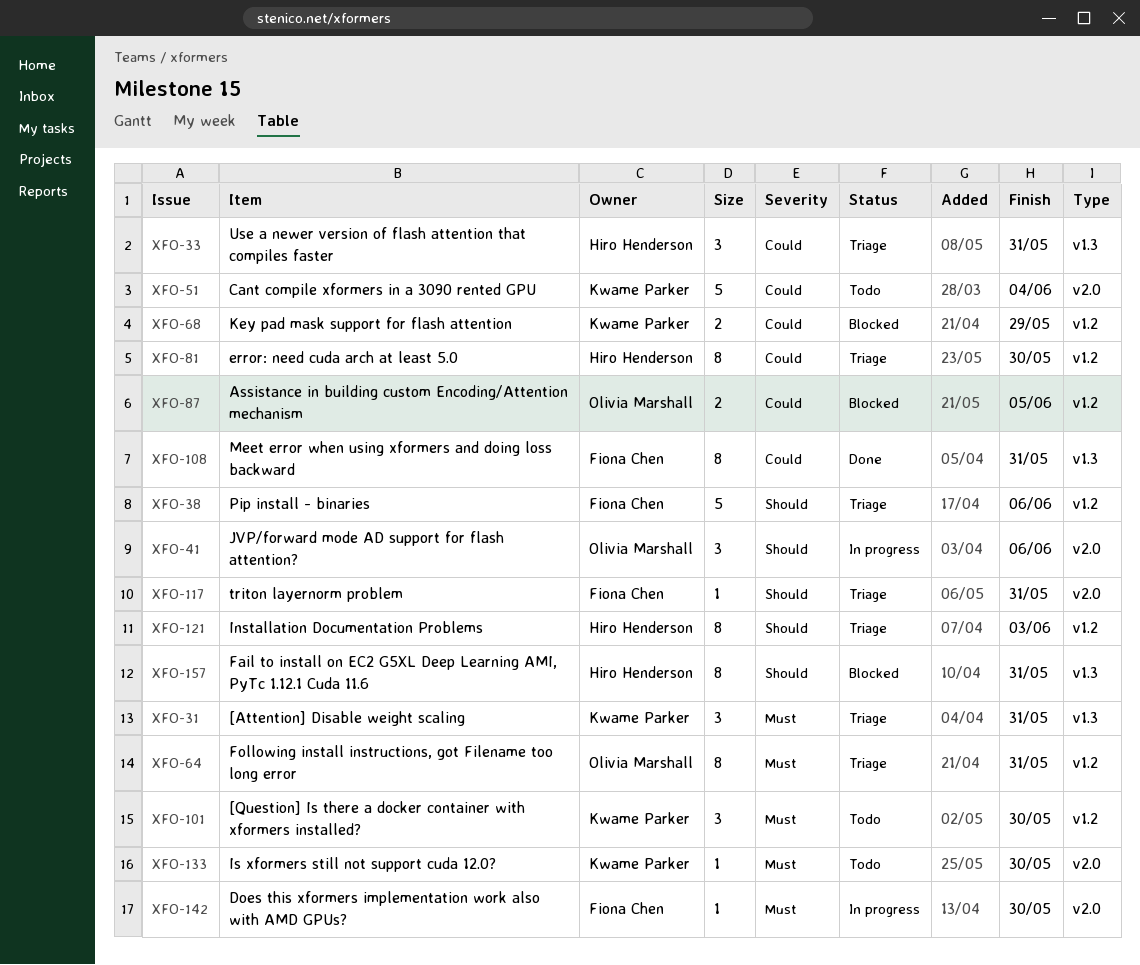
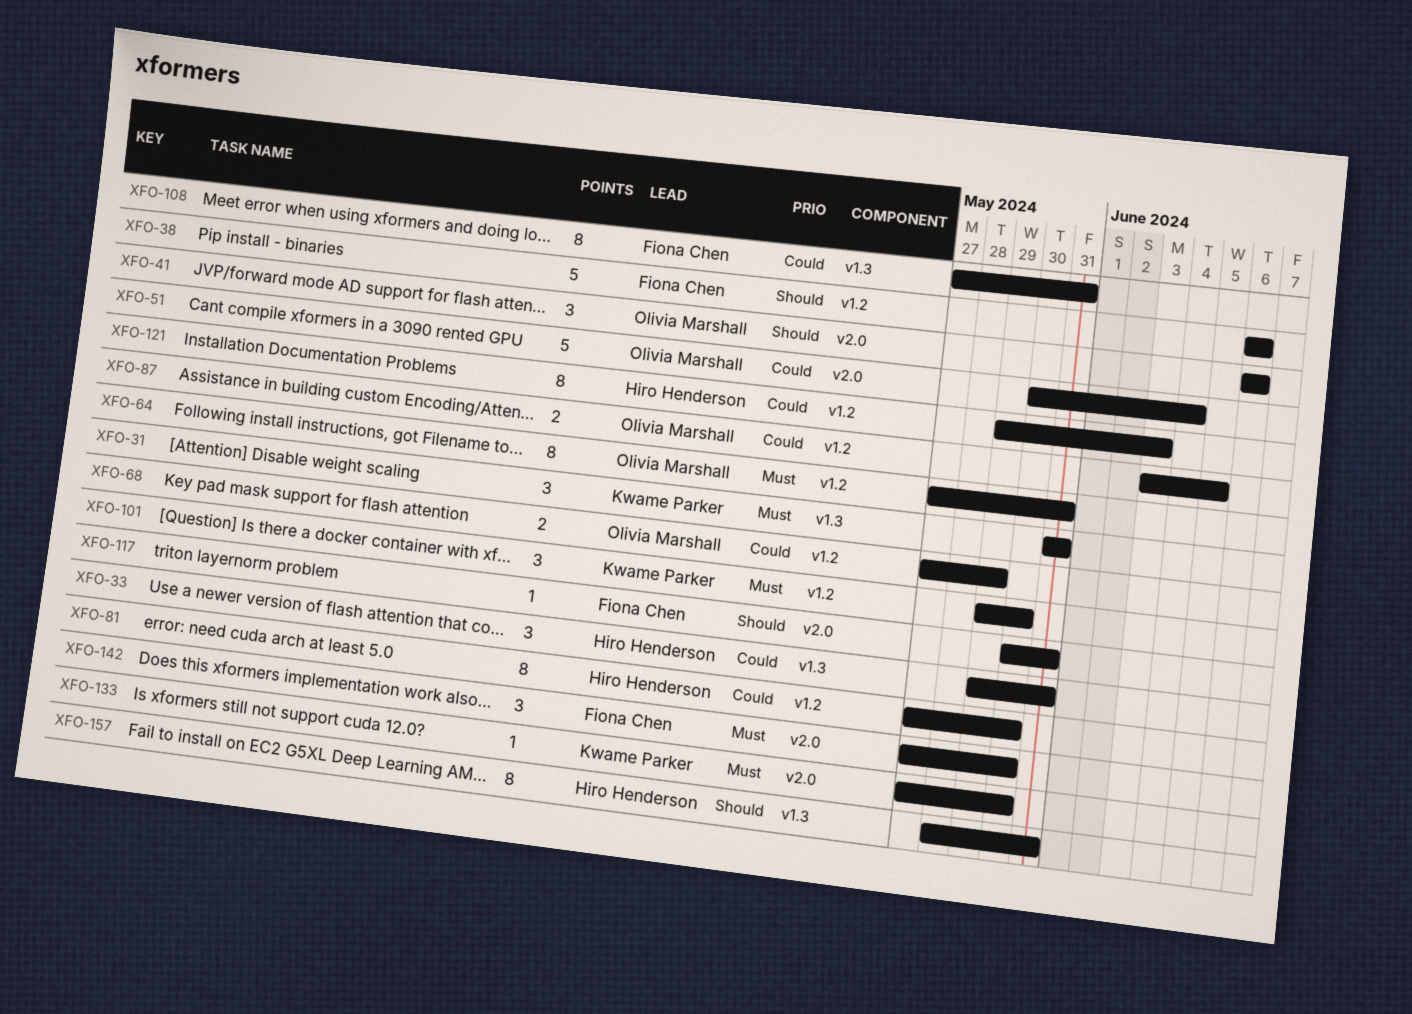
XFO-51, owner: Kwame Parker -> Olivia Marshall
XFO-68, owner: Kwame Parker -> Olivia Marshall
XFO-121, priority: Should -> Could
XFO-142, estimate: 1 -> 3

